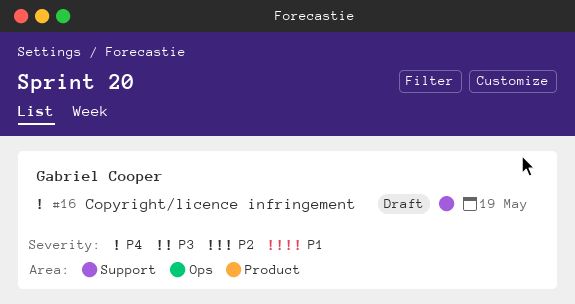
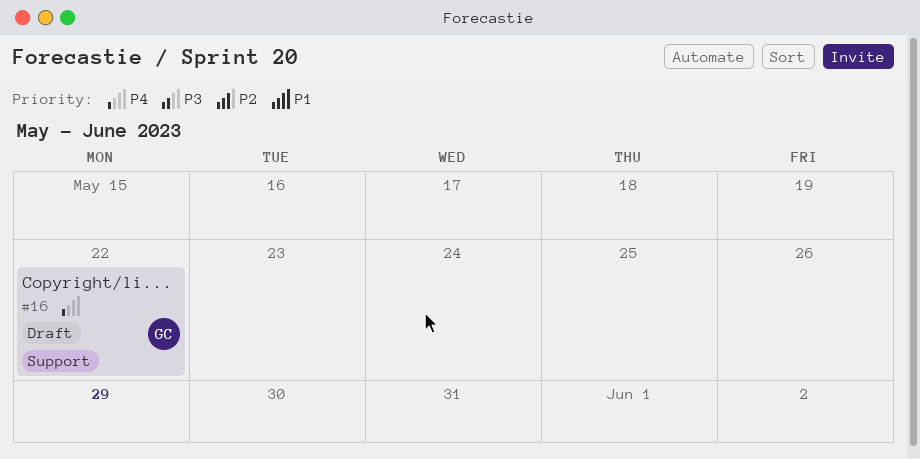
#16, due: May 19 -> May 22

